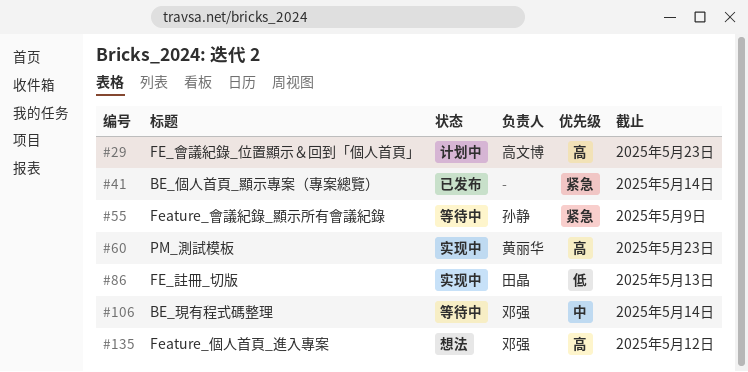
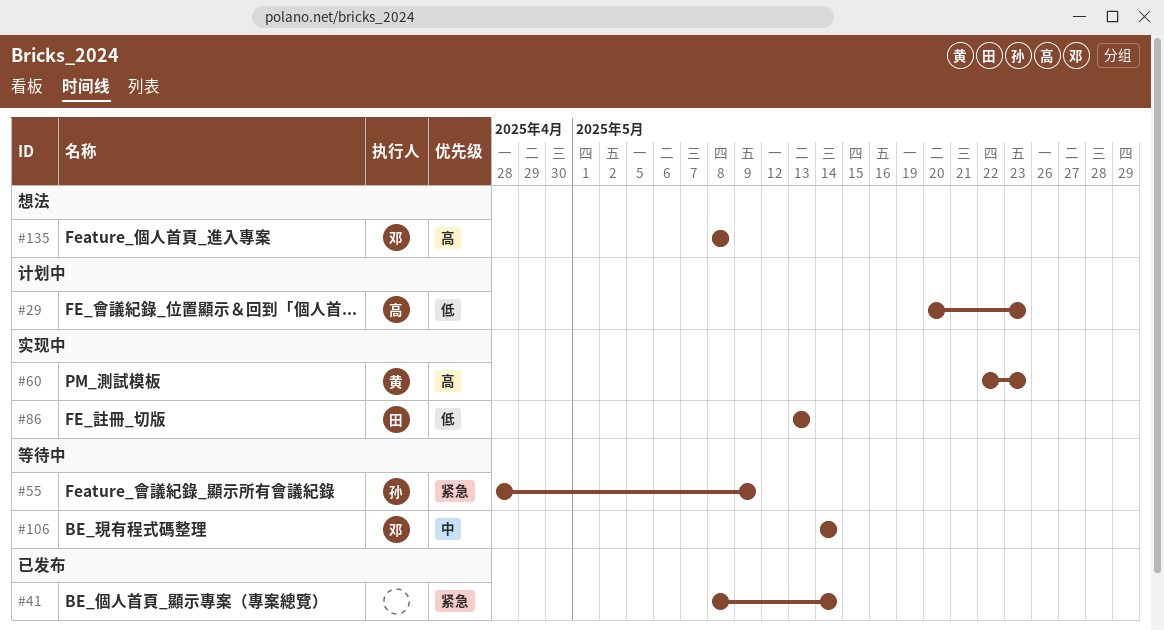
#29, priority: 高 -> 低
#135, due: May 12 -> May 8

